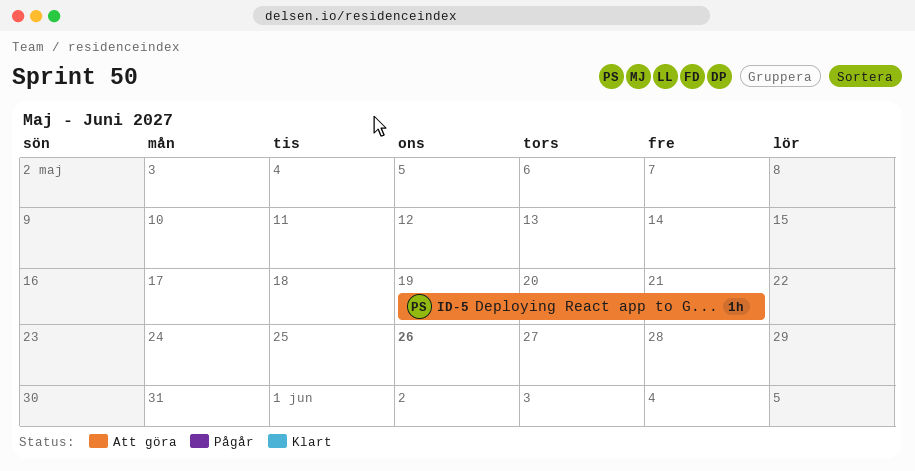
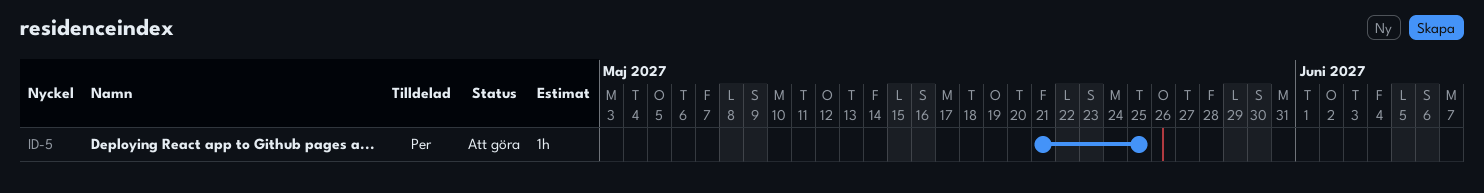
ID-5, start: May 19 -> May 21
ID-5, due: May 21 -> May 25

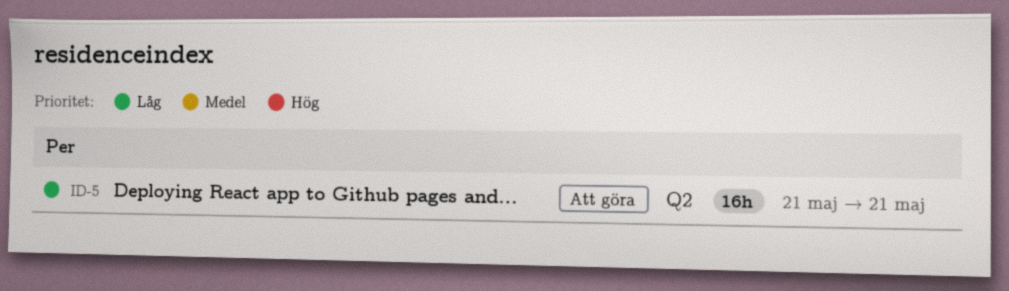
ID-5, estimate: 1h -> 16h
ID-5, due: May 25 -> May 21

